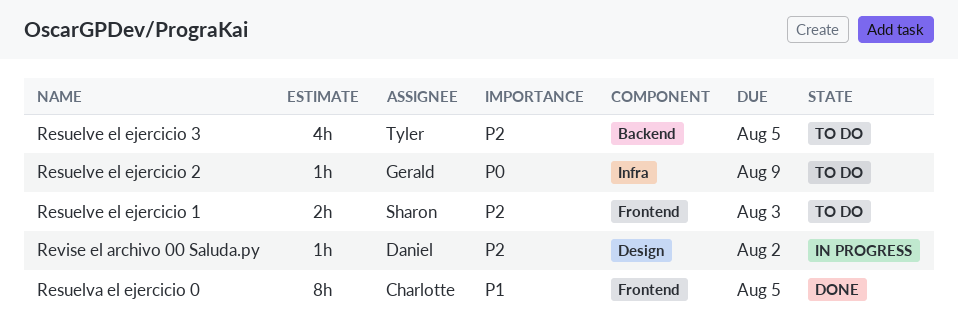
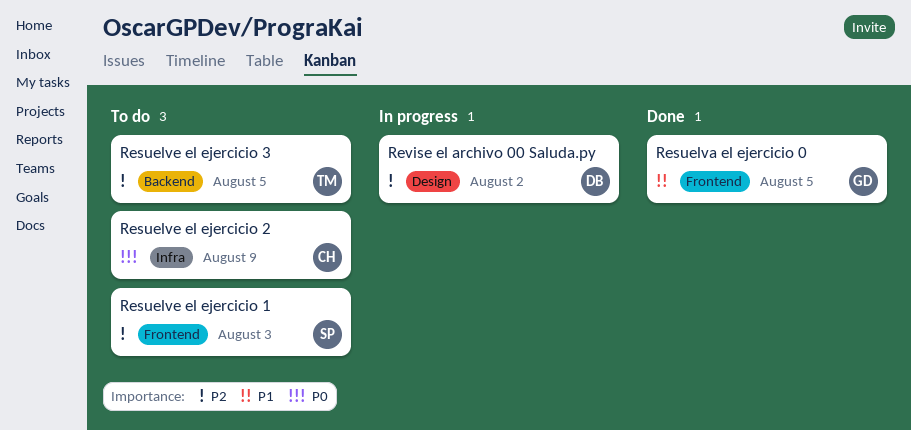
Resuelva el ejercicio 0, owner: Charlotte -> Gerald
Resuelve el ejercicio 2, owner: Gerald -> Charlotte

